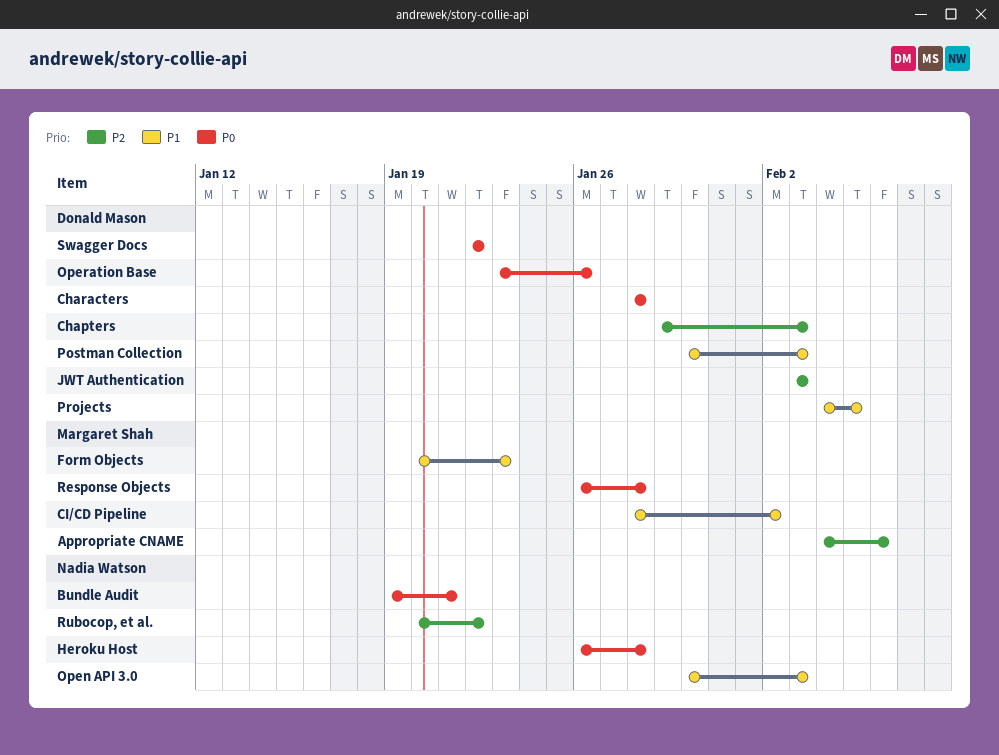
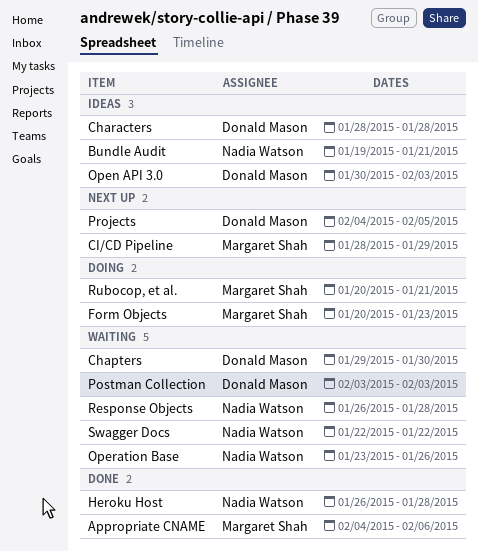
Chapters, due: Feb 3 -> Jan 30
CI/CD Pipeline, due: Feb 2 -> Jan 29
JWT Authentication: present -> none
Open API 3.0, owner: Nadia Watson -> Donald Mason
Operation Base, owner: Donald Mason -> Nadia Watson
Postman Collection, start: Jan 30 -> Feb 3
Response Objects, owner: Margaret Shah -> Nadia Watson
Rubocop, et al., owner: Nadia Watson -> Margaret Shah
Rubocop, et al., due: Jan 22 -> Jan 21
Swagger Docs, owner: Donald Mason -> Nadia Watson

